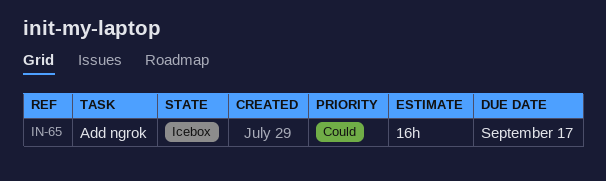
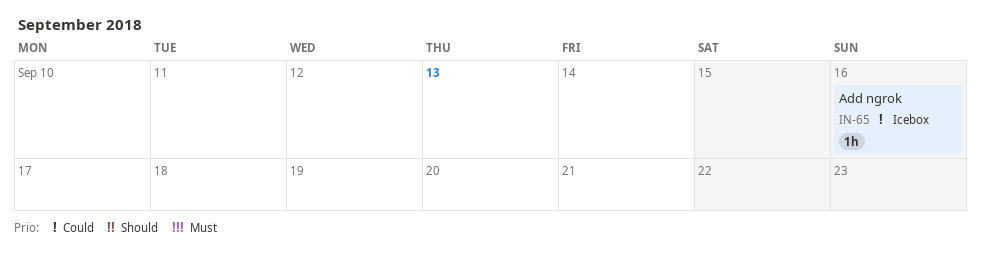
IN-65, estimate: 16h -> 1h
IN-65, due: Sep 17 -> Sep 16

